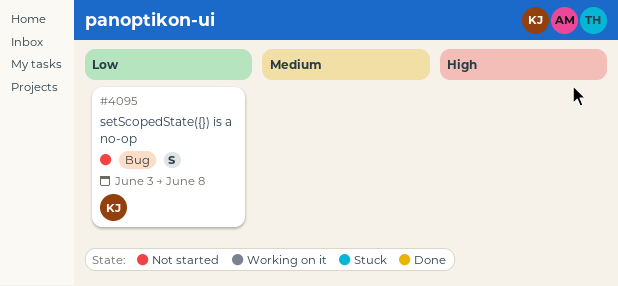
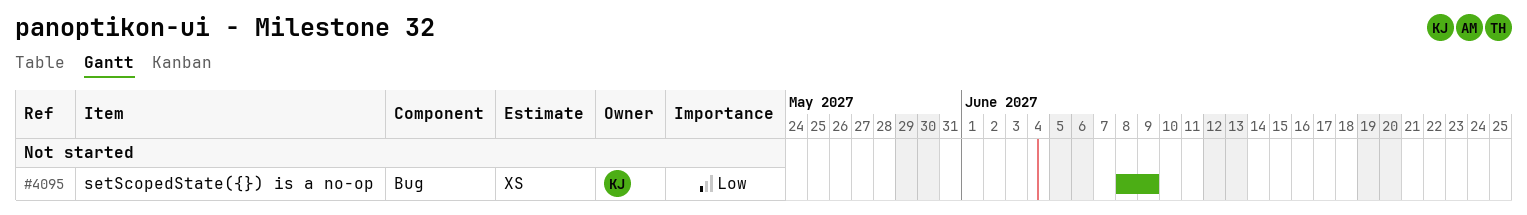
#4095, estimate: S -> XS
#4095, start: Jun 3 -> Jun 8
#4095, due: Jun 8 -> Jun 9

